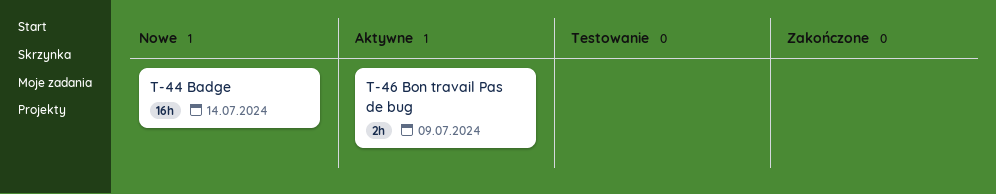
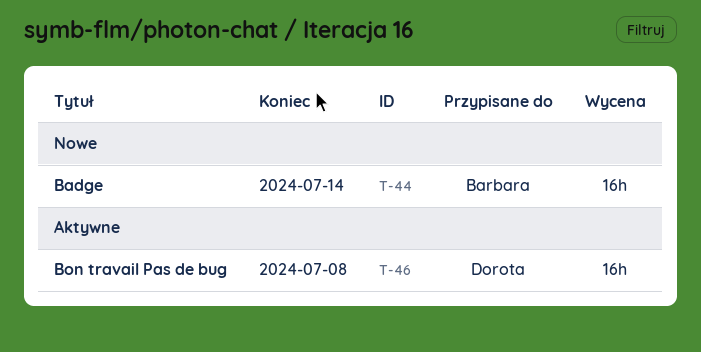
T-46, estimate: 2h -> 16h
T-46, due: Jul 9 -> Jul 8

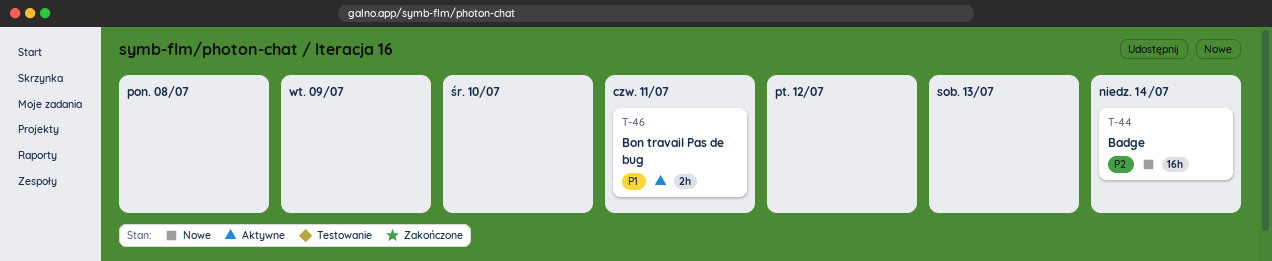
T-46, estimate: 16h -> 2h
T-46, due: Jul 8 -> Jul 11

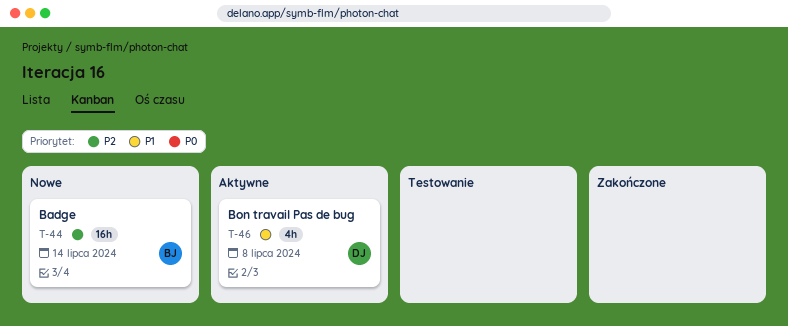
T-46, estimate: 2h -> 4h
T-46, due: Jul 11 -> Jul 8

